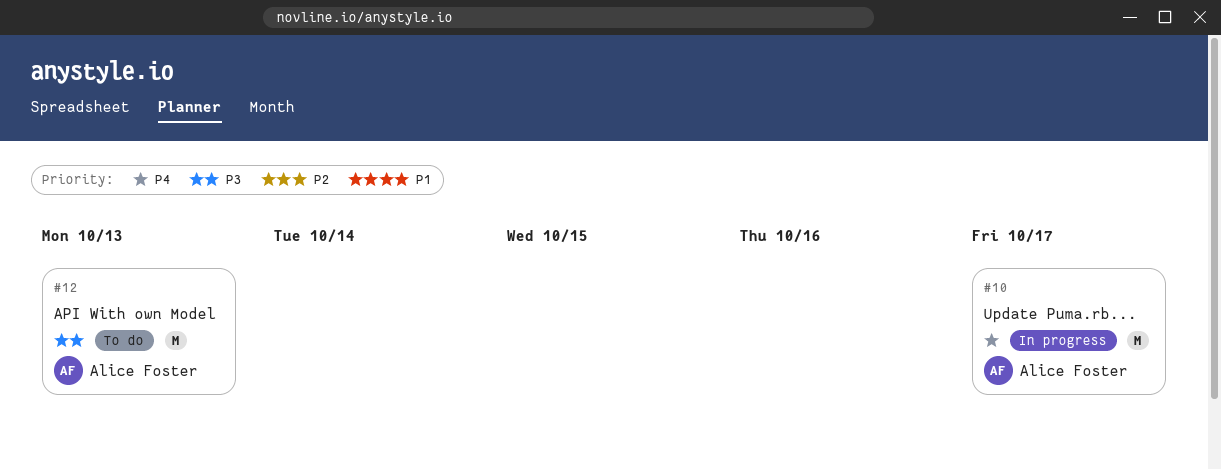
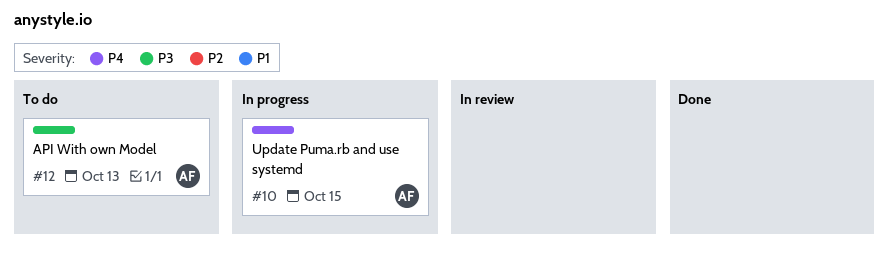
#10, due: Oct 17 -> Oct 15

